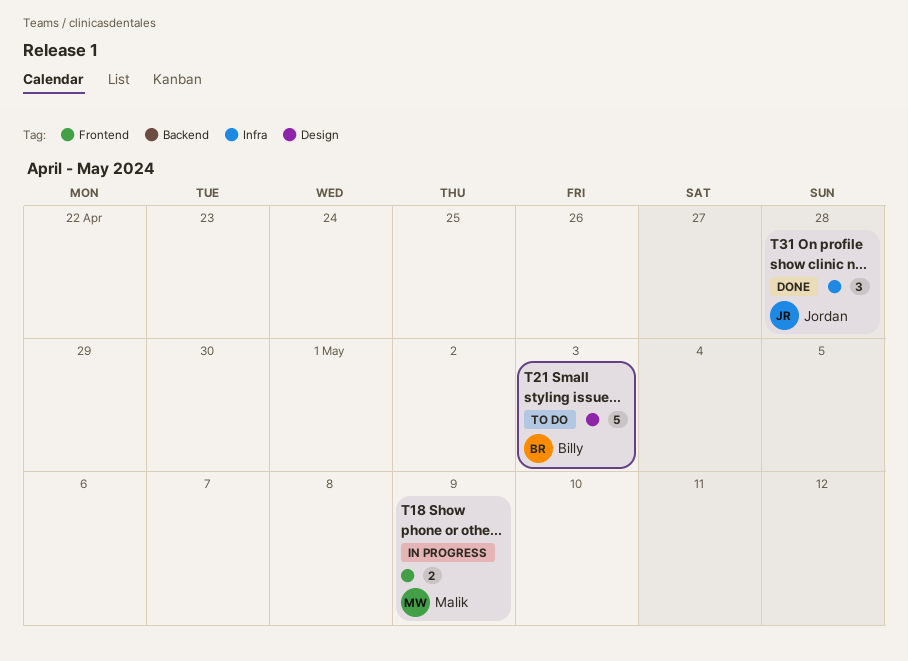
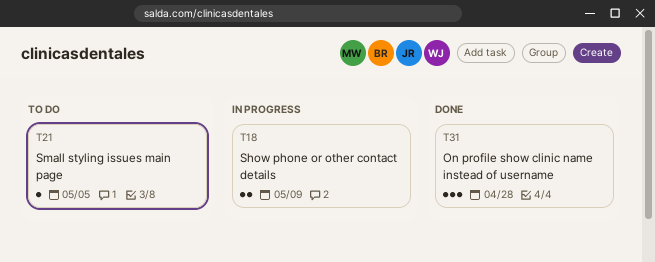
T21, estimate: 5 -> 1
T21, due: May 3 -> May 5

